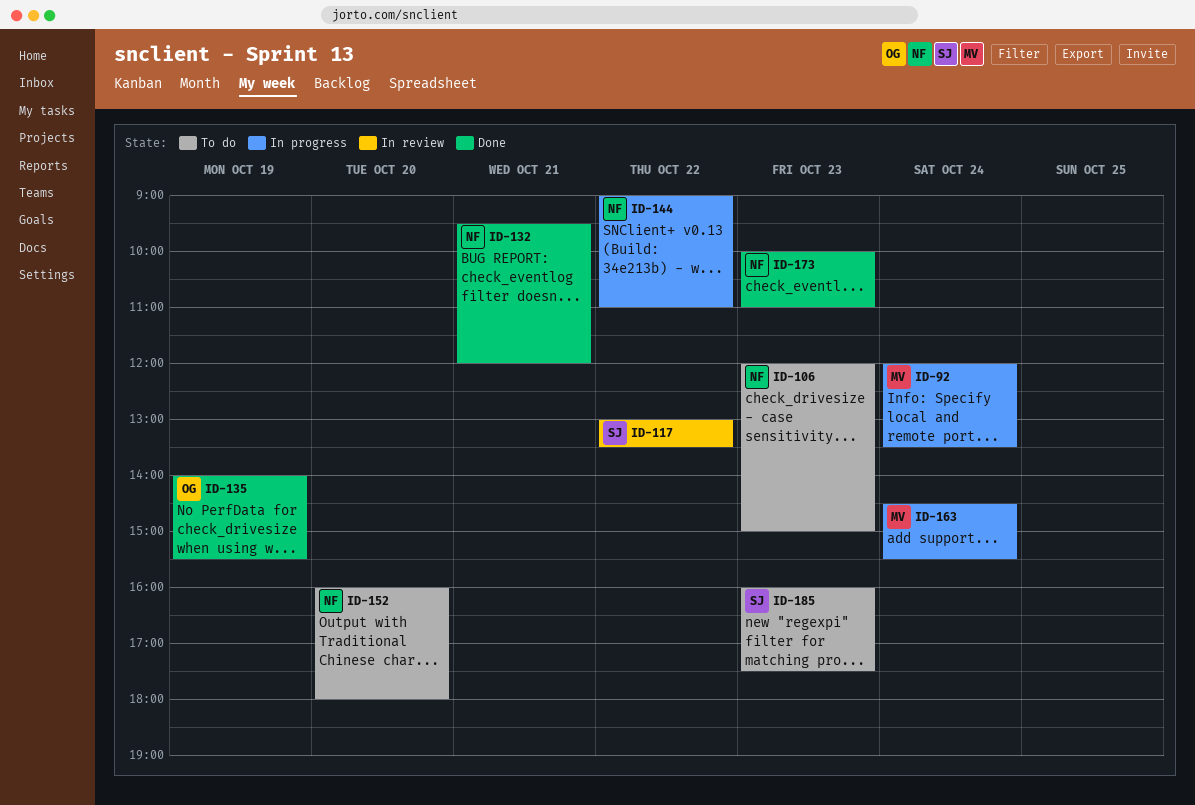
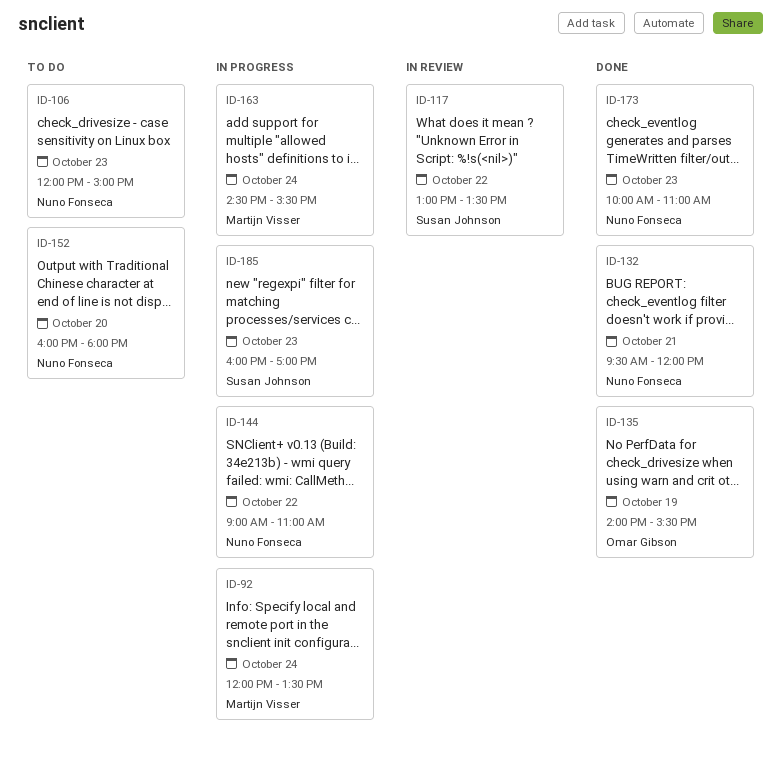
ID-185, status: To do -> In progress
ID-185, ends: 17:30 -> 17:00

